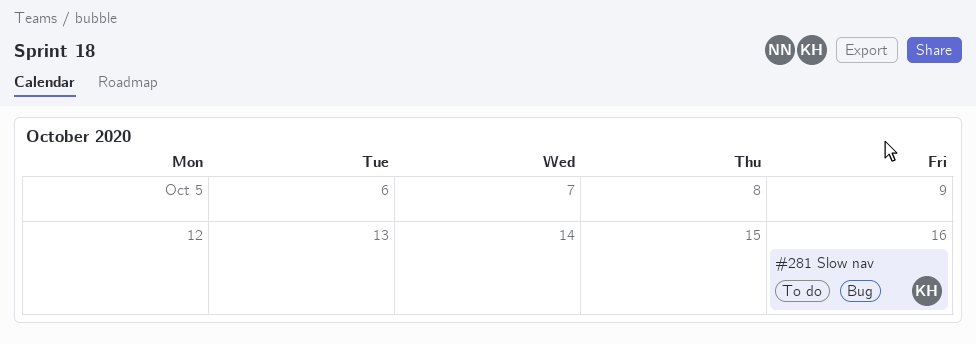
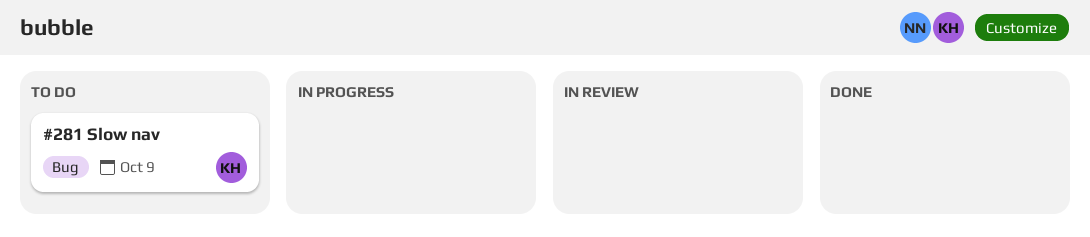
#281, due: Oct 16 -> Oct 9

